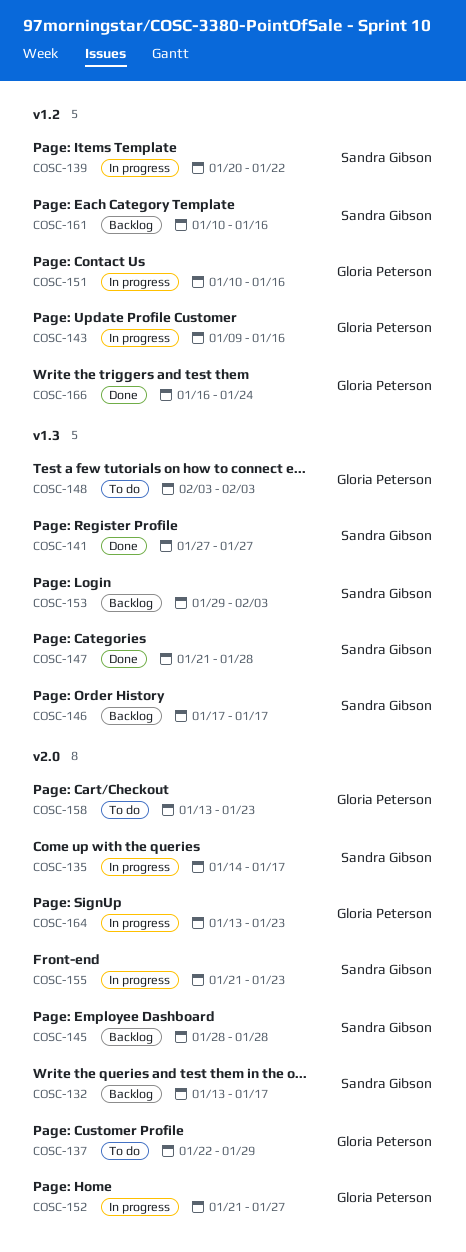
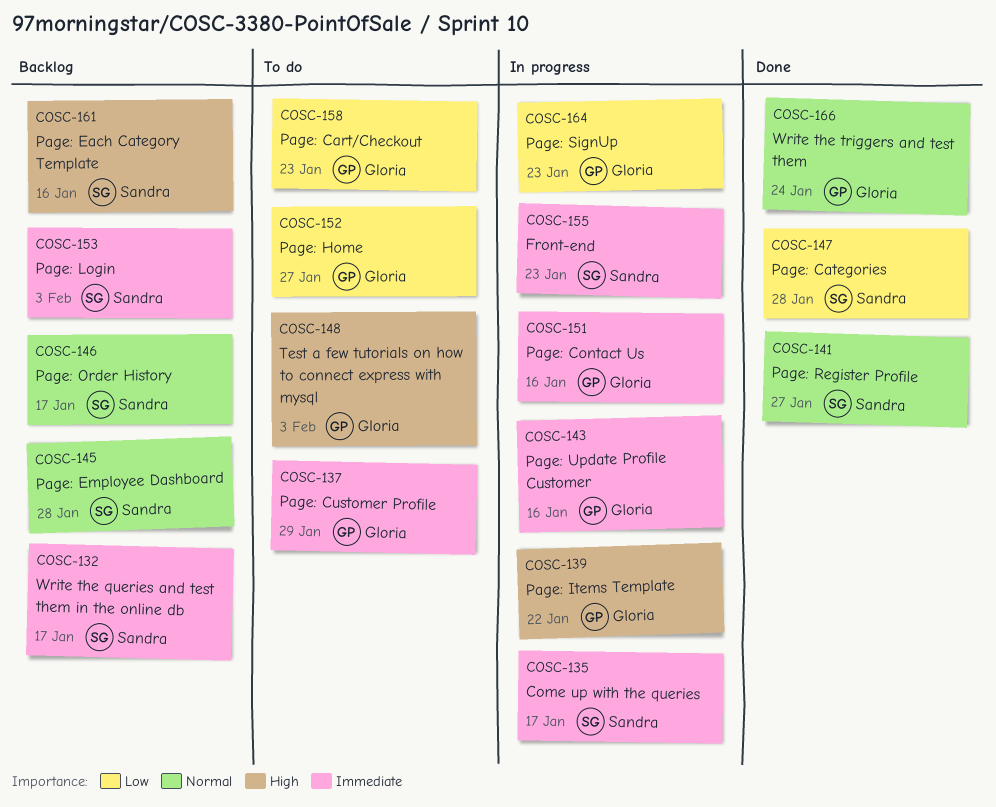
COSC-139, owner: Sandra Gibson -> Gloria Peterson
COSC-152, status: In progress -> To do

